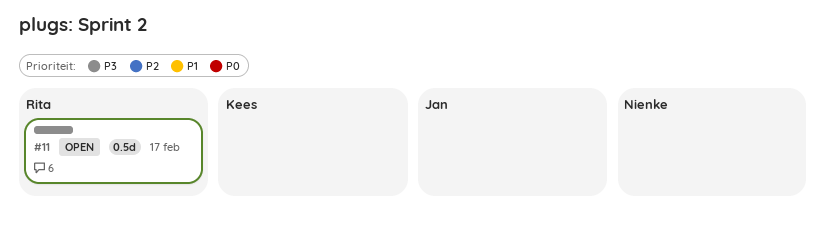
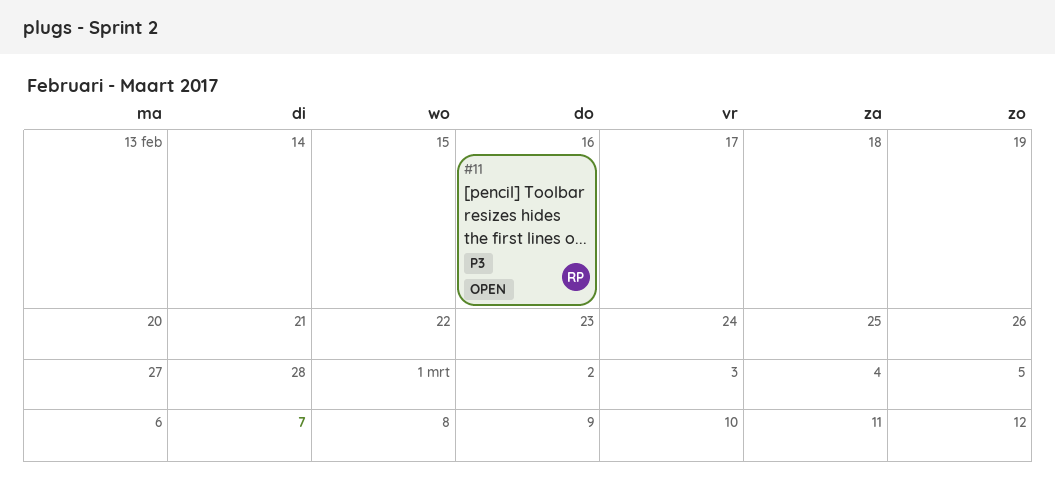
#11, due: Feb 17 -> Feb 16

